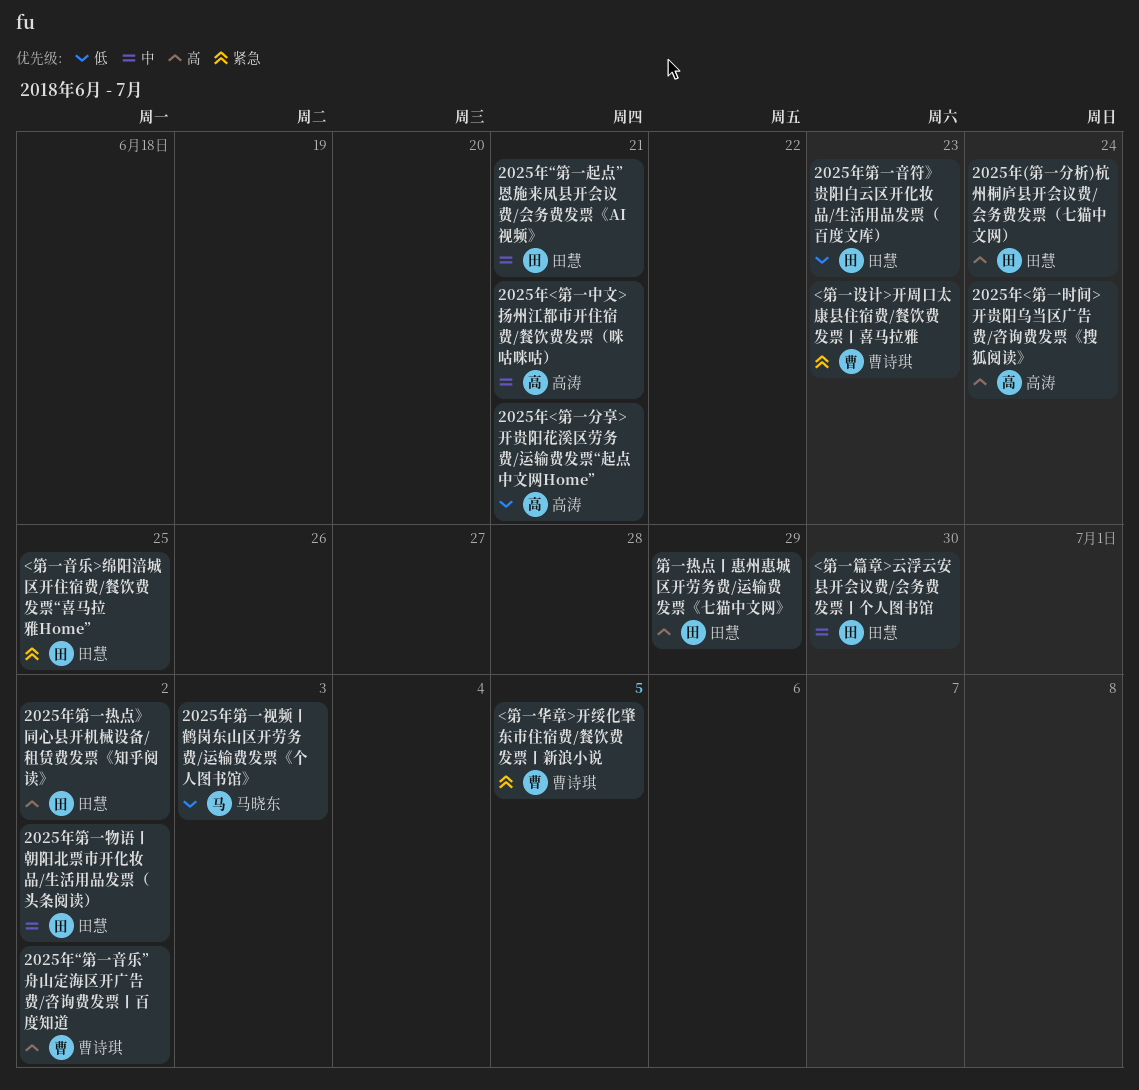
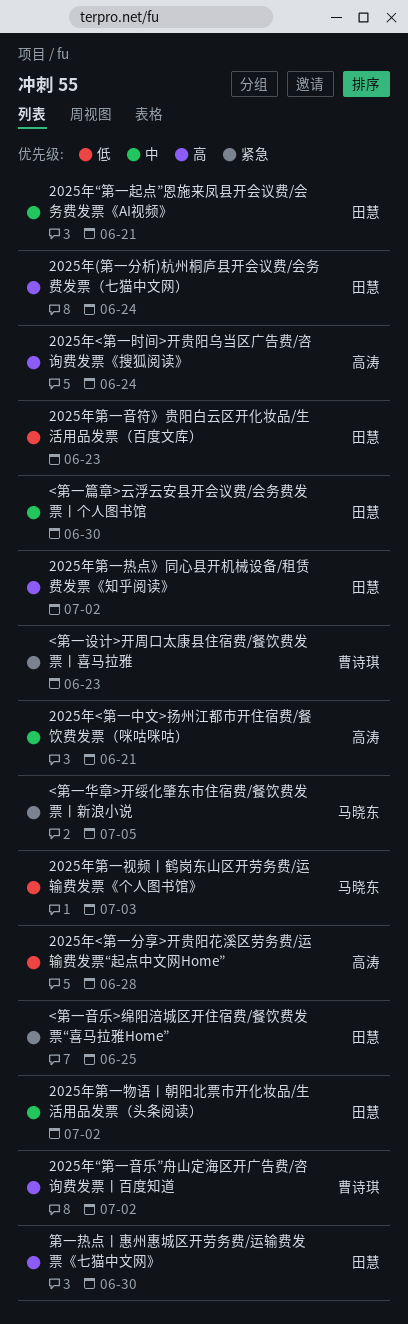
2025年<第一分享>开贵阳花溪区劳务费/运输费发票“起点中文网Home”, due: Jun 21 -> Jun 28
<第一华章>开绥化肇东市住宿费/餐饮费发票丨新浪小说, owner: 曹诗琪 -> 马晓东
第一热点丨惠州惠城区开劳务费/运输费发票《七猫中文网》, due: Jun 29 -> Jun 30

